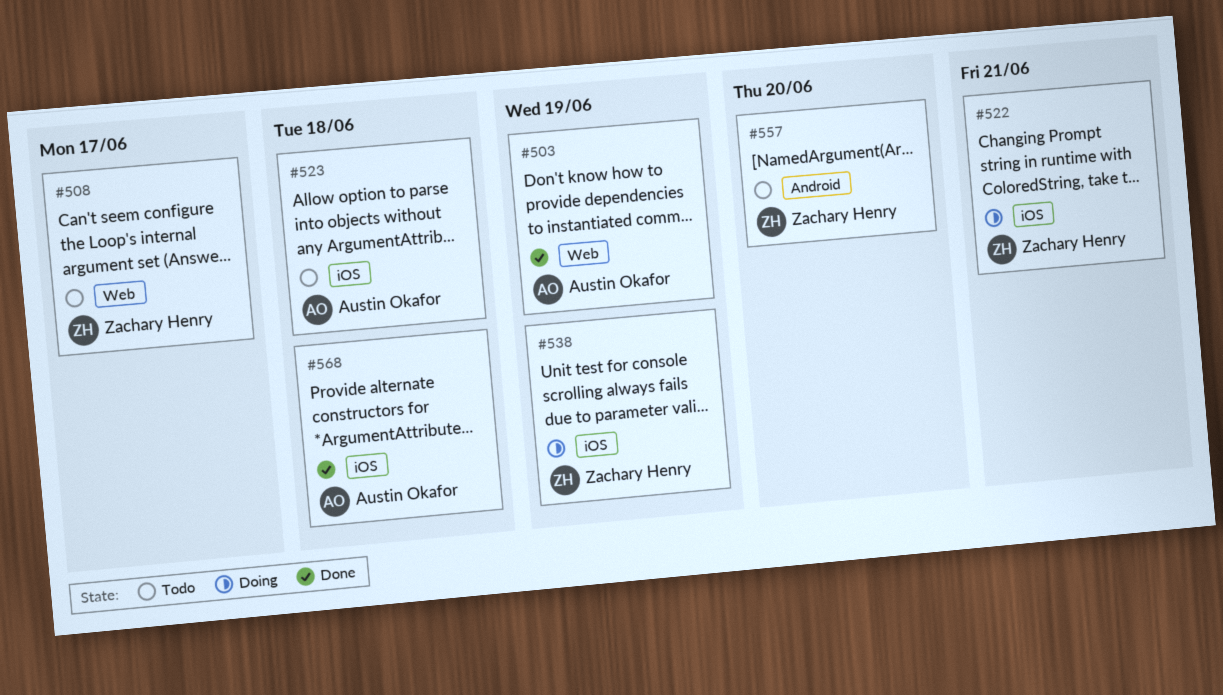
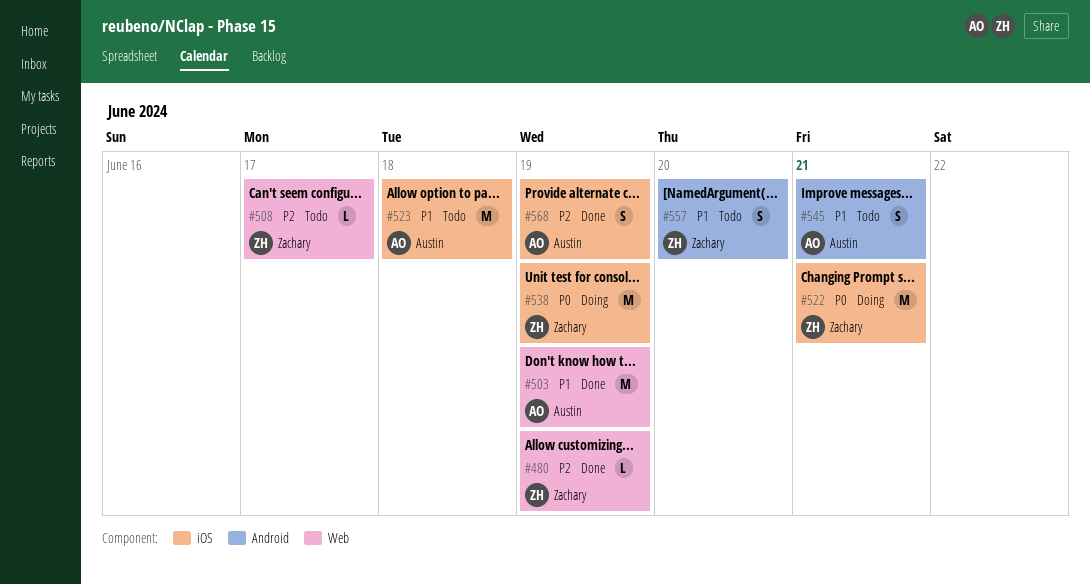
#480: none -> present
#545: none -> present
#568, due: Jun 18 -> Jun 19

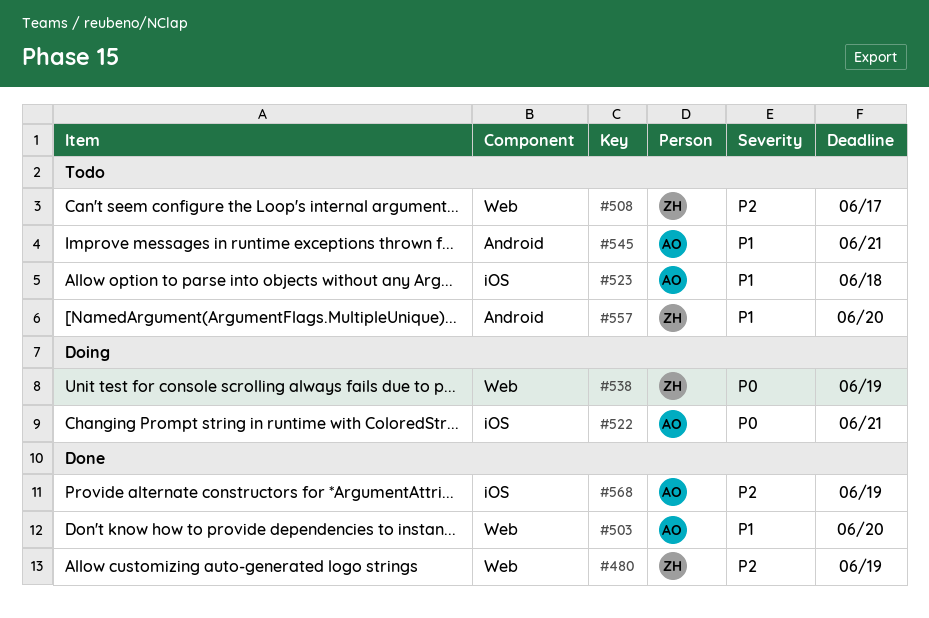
#503, due: Jun 19 -> Jun 20
#522, owner: Zachary -> Austin
#538, label: iOS -> Web

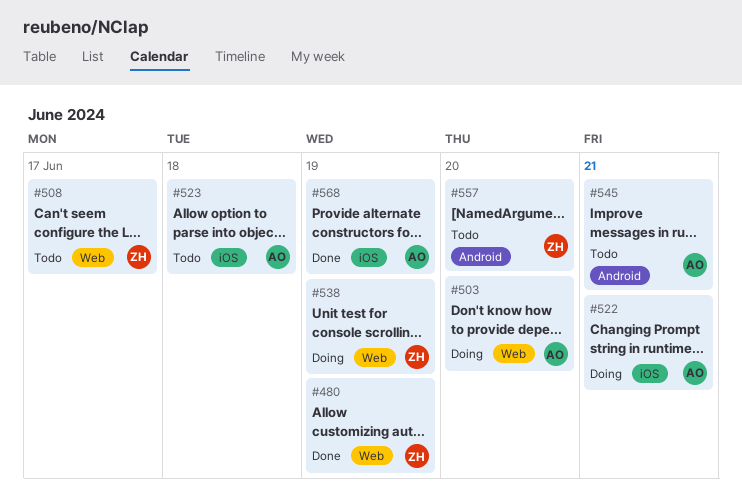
#503, status: Done -> Doing

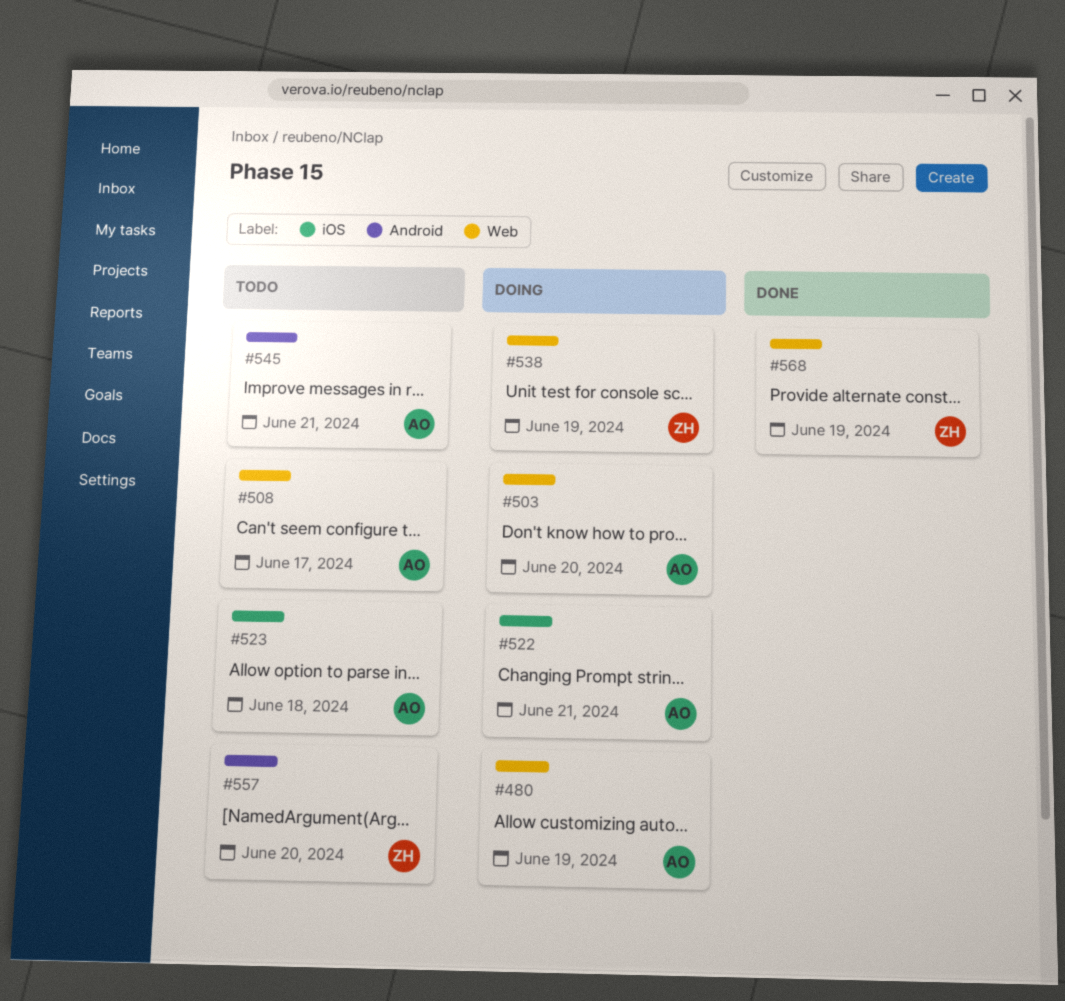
#480, status: Done -> Doing
#480, owner: ZH -> AO
#508, owner: ZH -> AO
#568, owner: AO -> ZH
#568, label: iOS -> Web

